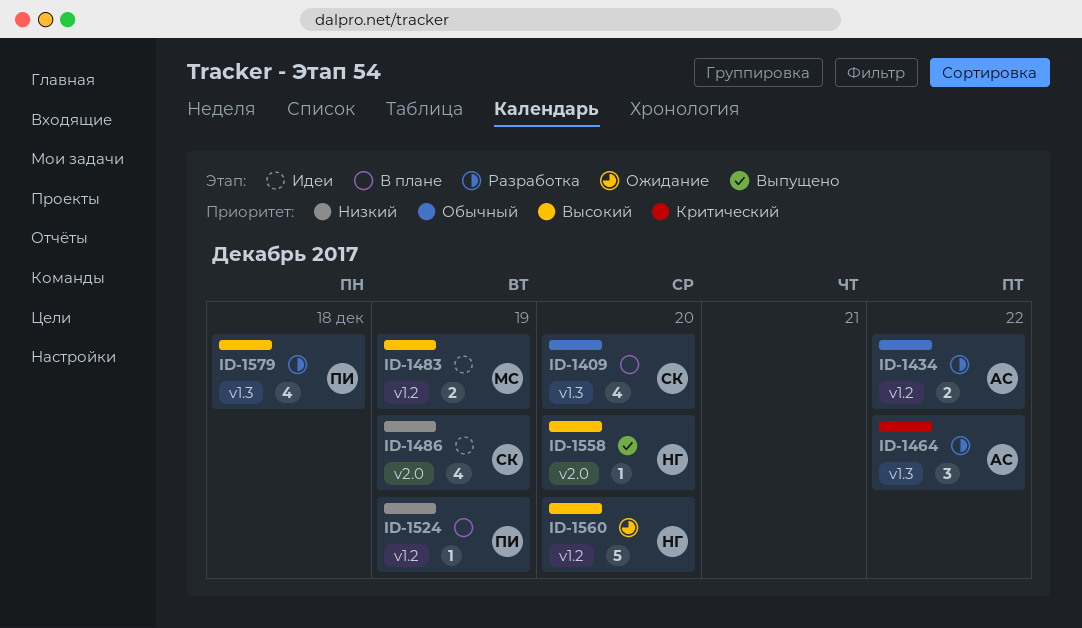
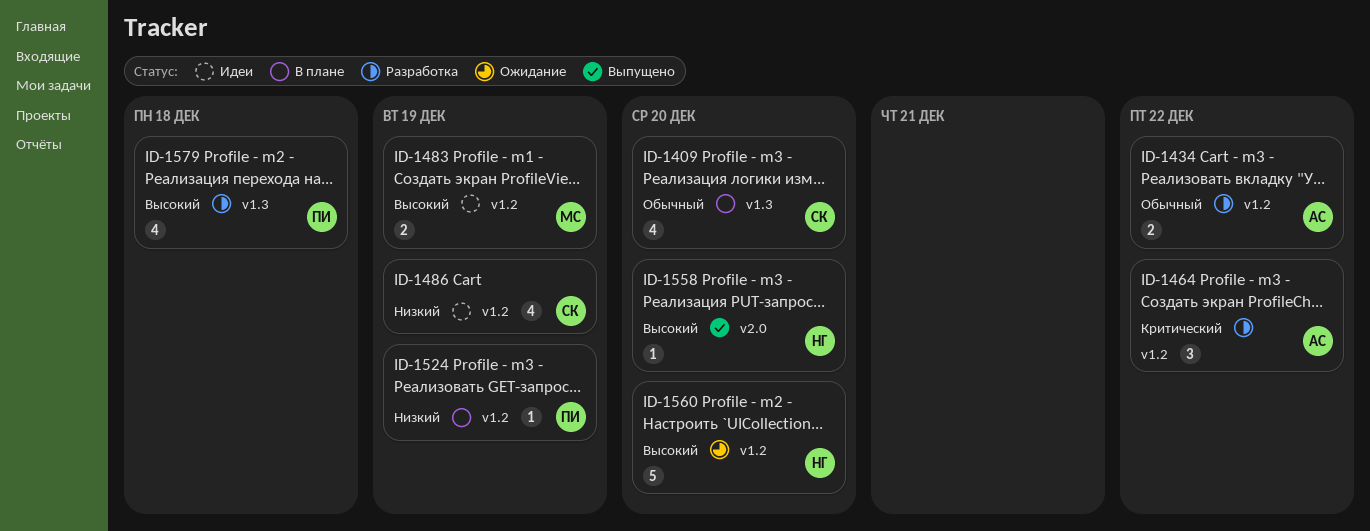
ID-1464, label: v1.3 -> v1.2
ID-1486, label: v2.0 -> v1.2

